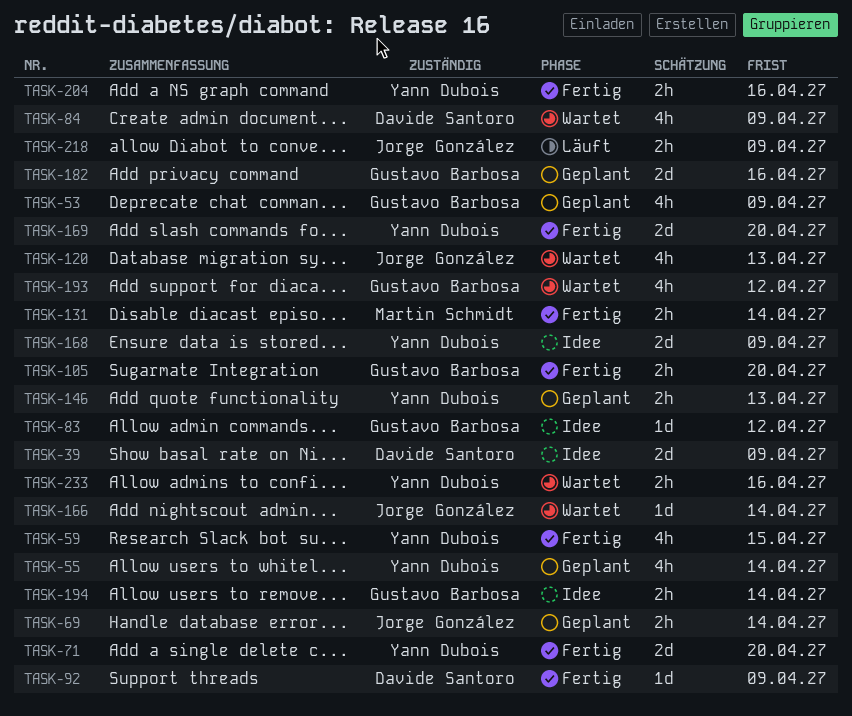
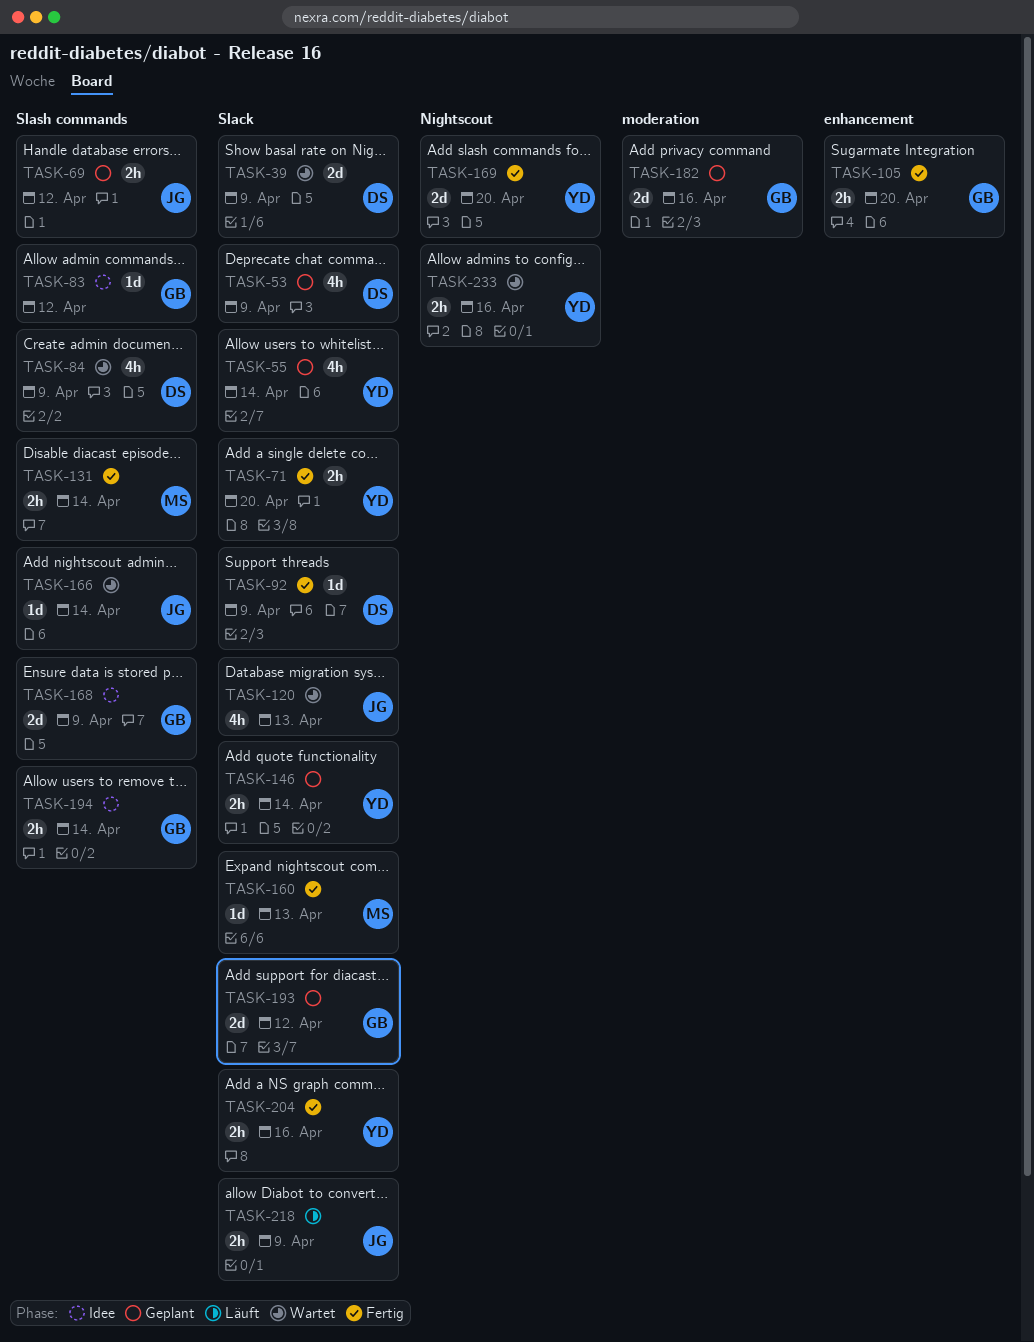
TASK-39, status: Idee -> Wartet
TASK-53, owner: Gustavo Barbosa -> Davide Santoro
TASK-59: present -> none
TASK-69, due: Apr 14 -> Apr 12
TASK-71, estimate: 2d -> 2h
TASK-146, due: Apr 13 -> Apr 14
TASK-160: none -> present
TASK-168, owner: Yann Dubois -> Gustavo Barbosa
TASK-193, status: Wartet -> Geplant
TASK-193, estimate: 4h -> 2d

